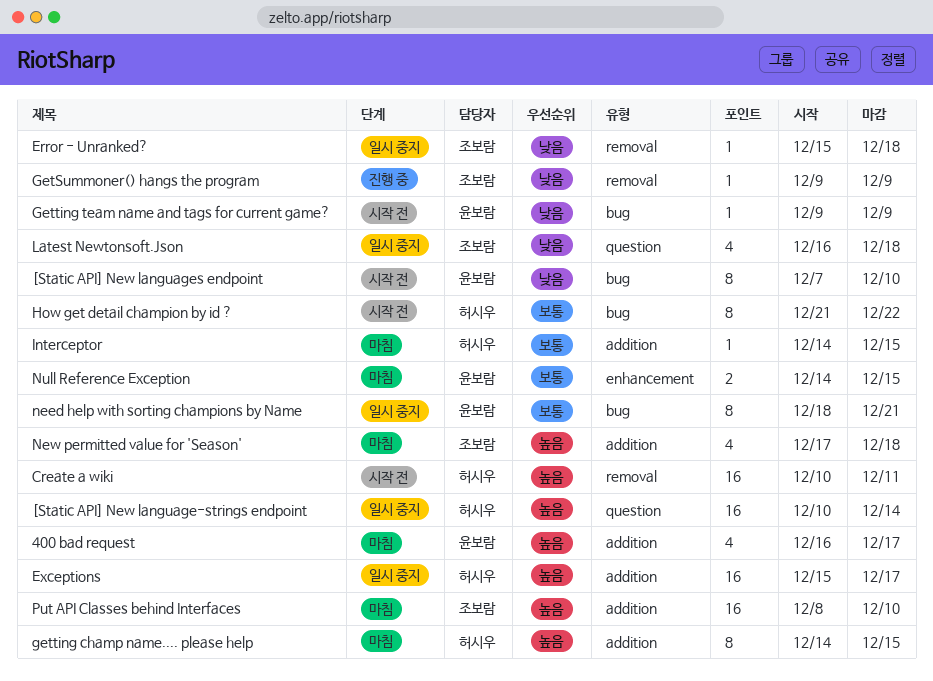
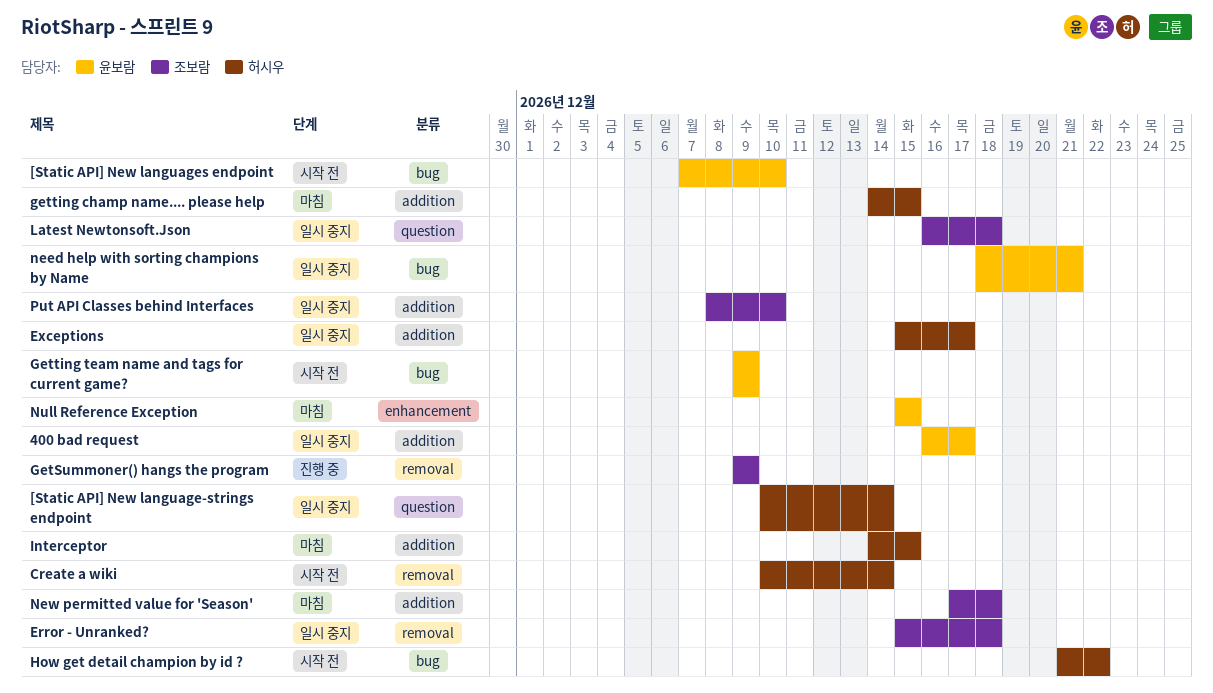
400 bad request, status: 마침 -> 일시 중지
Create a wiki, due: Dec 11 -> Dec 14
Null Reference Exception, start: Dec 14 -> Dec 15
Put API Classes behind Interfaces, status: 마침 -> 일시 중지

